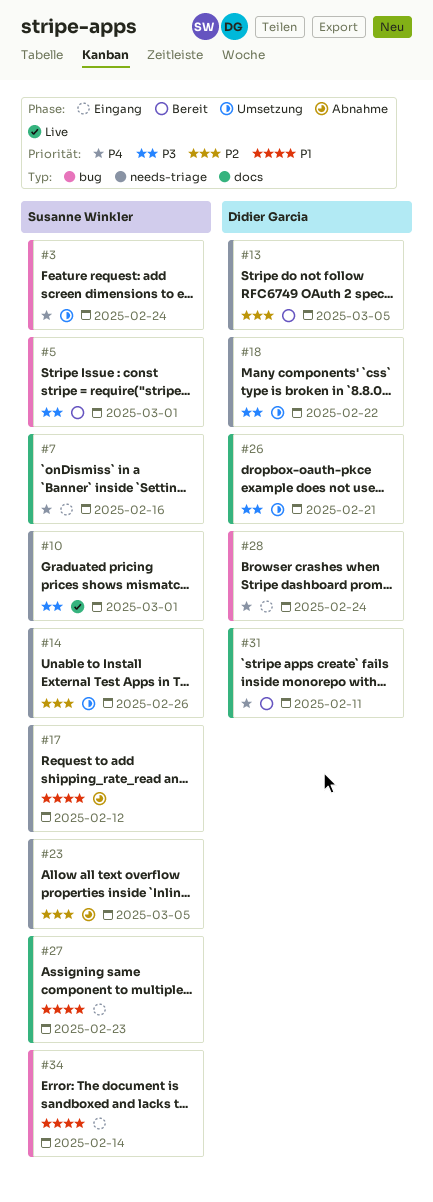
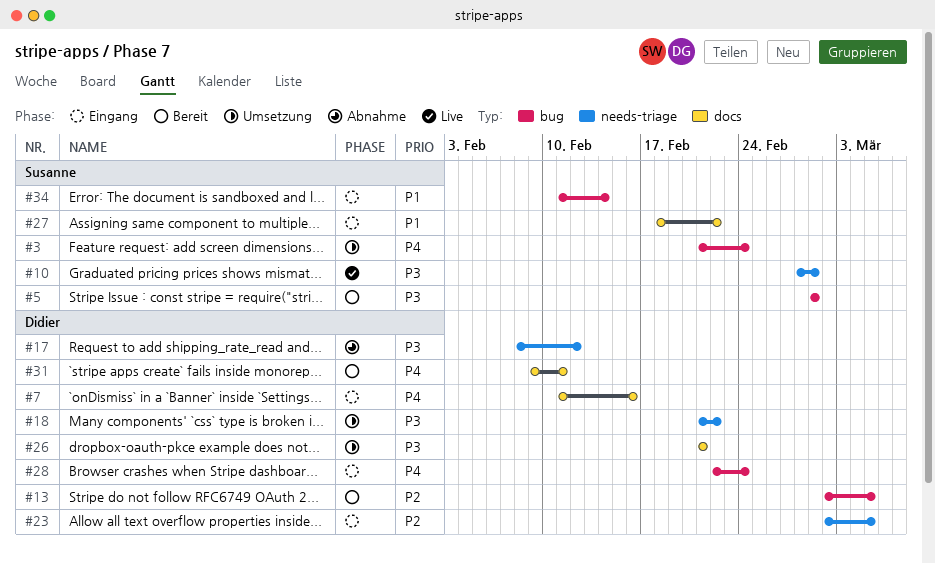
#7, owner: Susanne Winkler -> Didier Garcia
#13, label: needs-triage -> bug
#14: present -> none
#17, owner: Susanne Winkler -> Didier Garcia
#17, priority: P1 -> P3
#23, status: Abnahme -> Eingang
#23, owner: Susanne Winkler -> Didier Garcia
#27, due: Feb 23 -> Feb 22

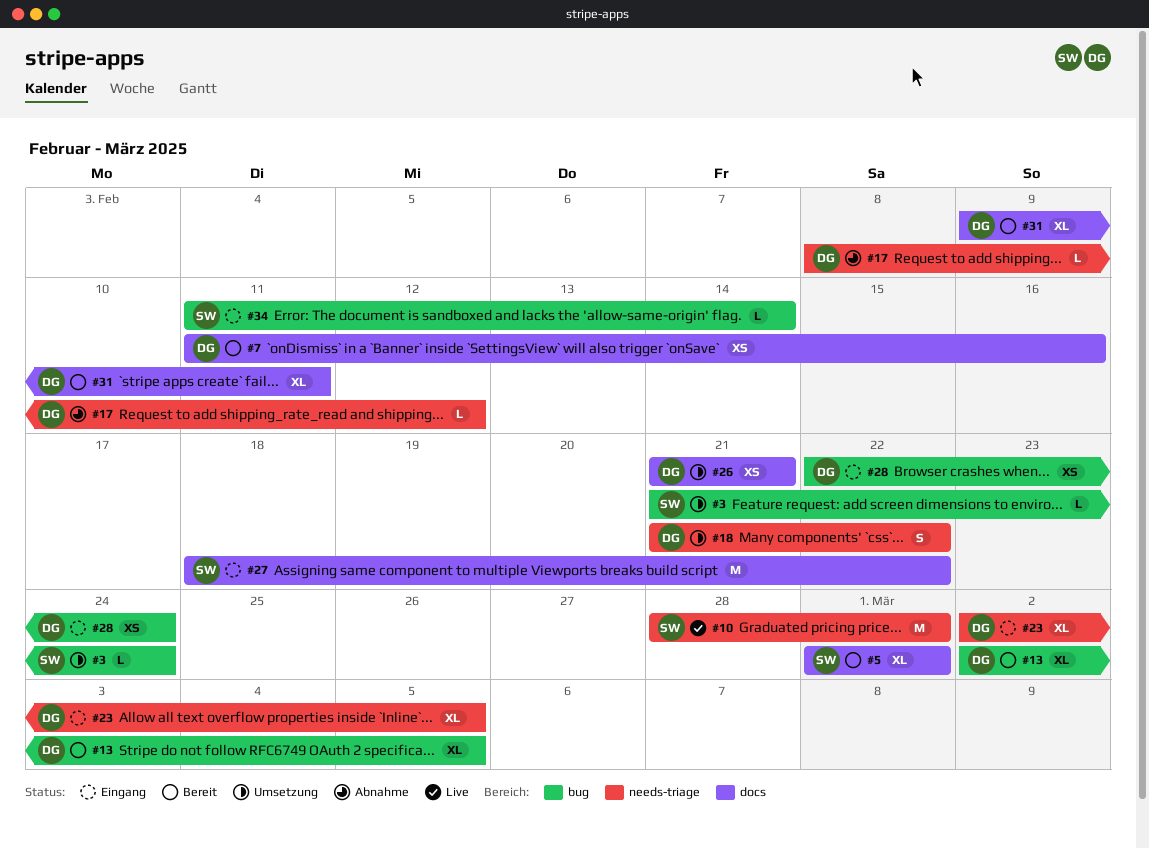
#5, label: bug -> docs
#7, status: Eingang -> Bereit

